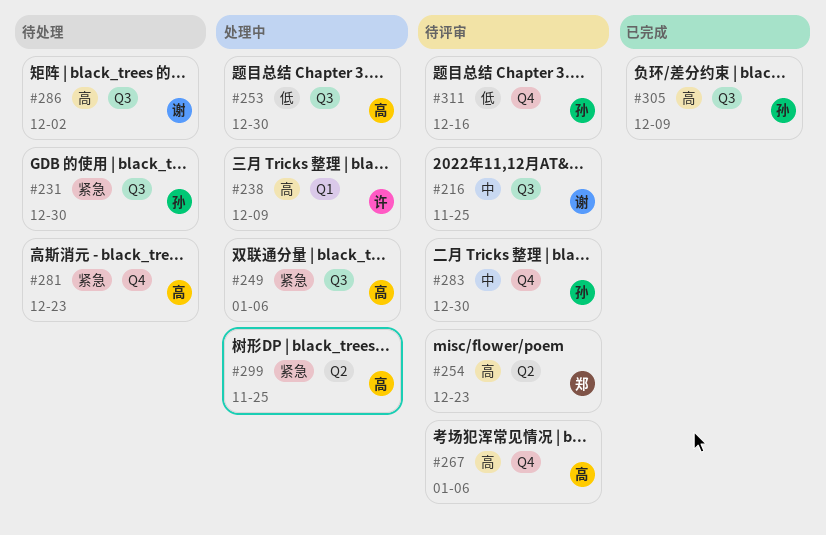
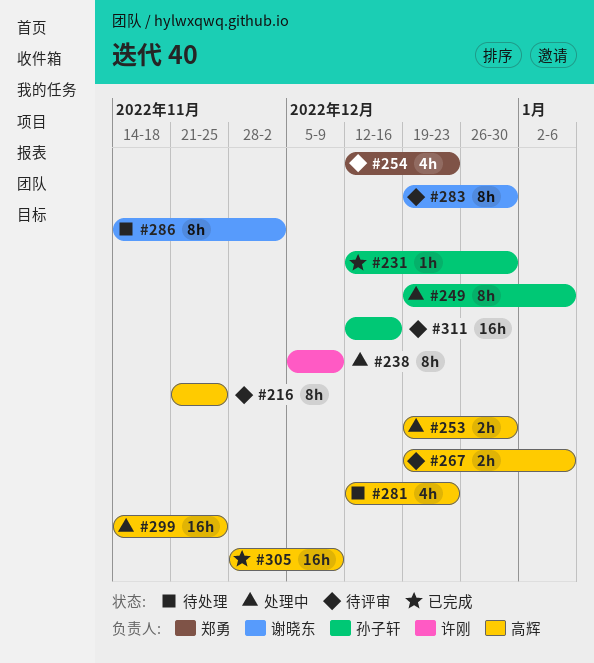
#216, owner: 谢晓东 -> 高辉
#231, status: 待处理 -> 已完成
#249, owner: 高辉 -> 孙子轩
#283, owner: 孙子轩 -> 谢晓东
#305, owner: 孙子轩 -> 高辉

